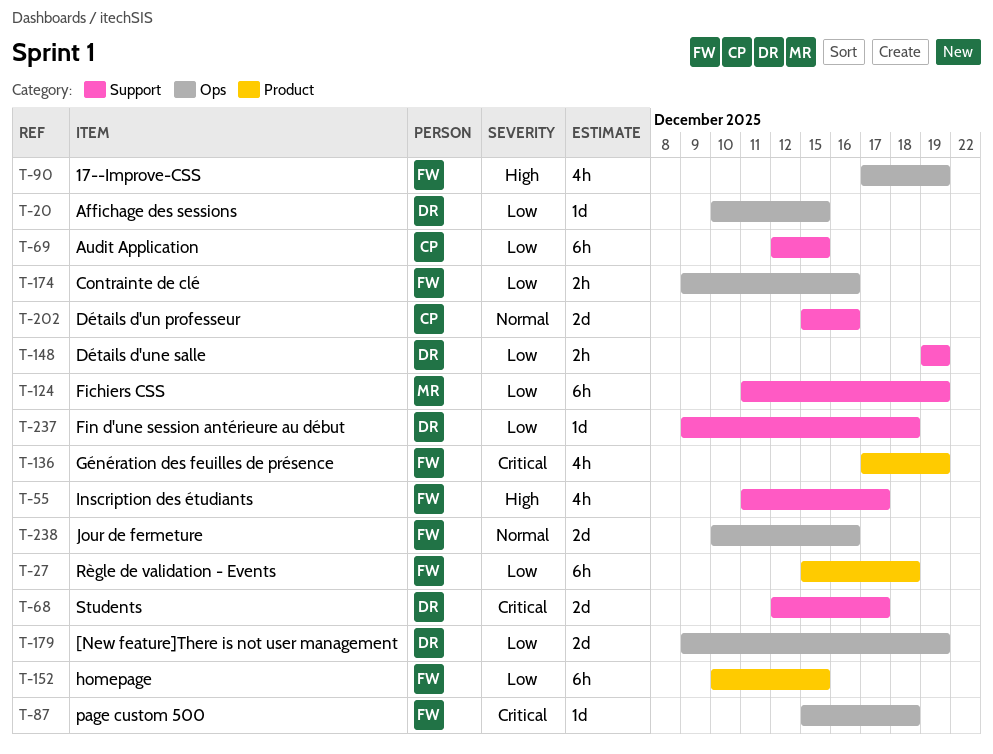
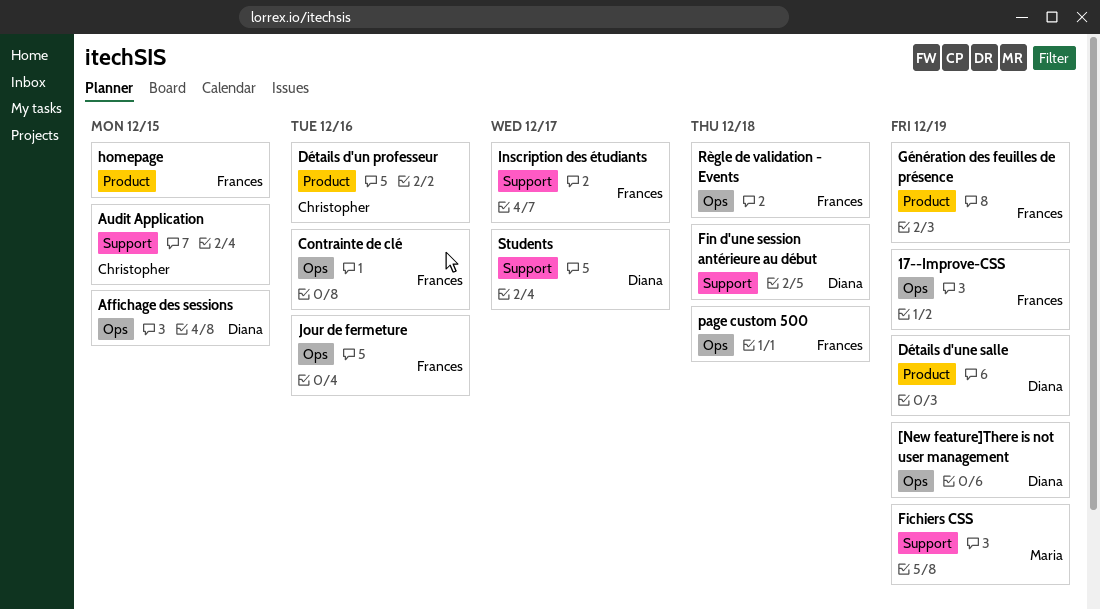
Détails d'un professeur, label: Support -> Product
Détails d'une salle, label: Support -> Product
Règle de validation - Events, label: Product -> Ops

